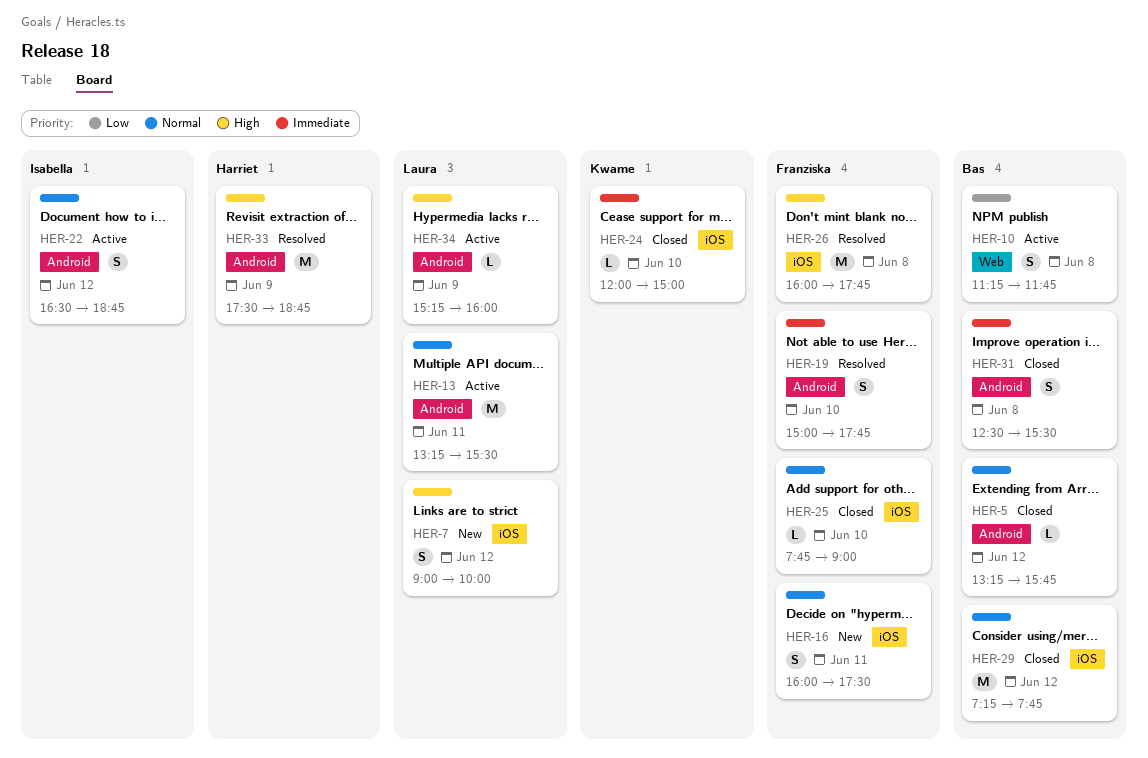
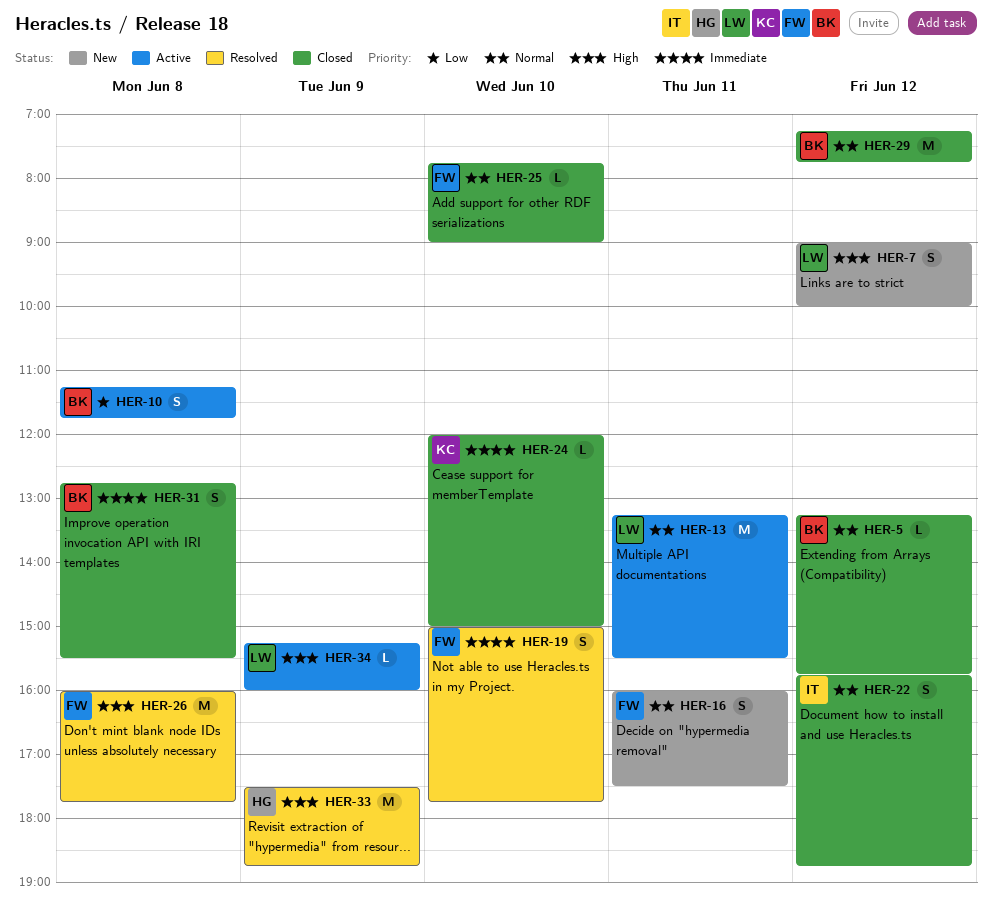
HER-22, status: Active -> Closed
HER-22, begins: 16:30 -> 15:45
HER-31, begins: 12:30 -> 12:45

